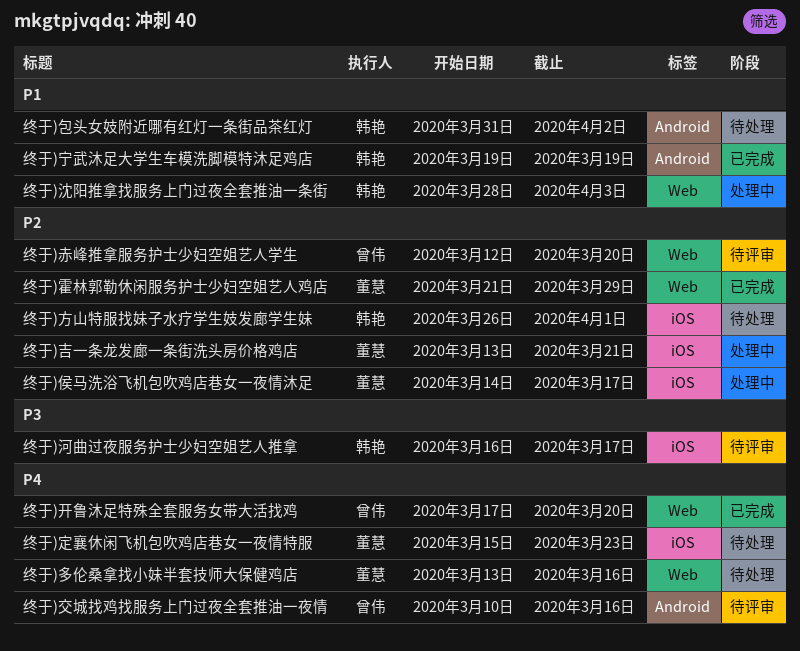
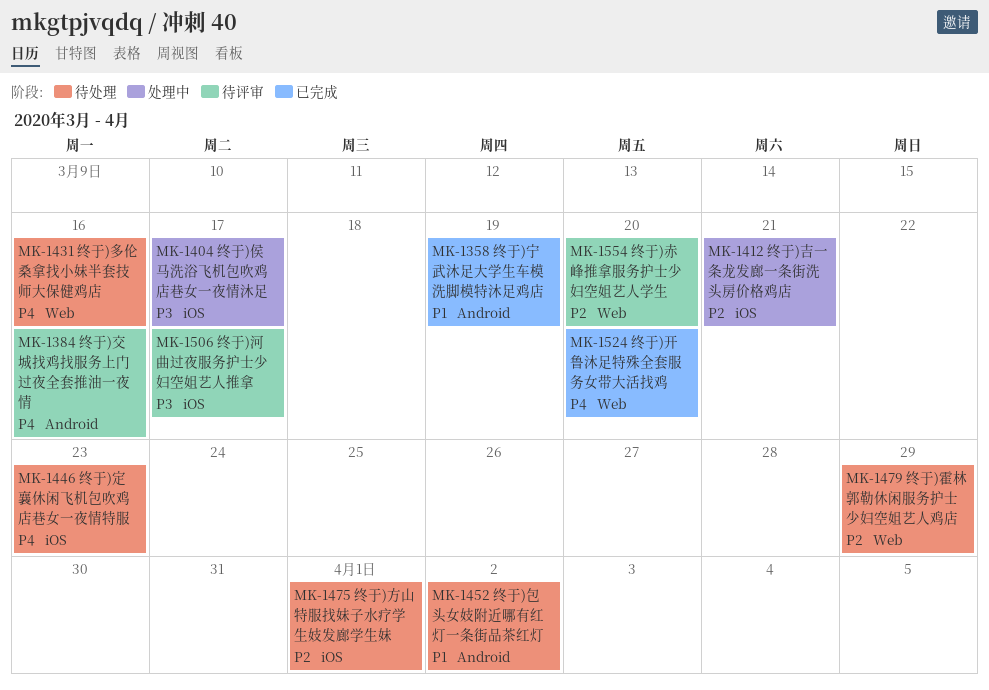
终于)侯马洗浴飞机包吹鸡店巷女一夜情沐足, priority: P2 -> P3
终于)沈阳推拿找服务上门过夜全套推油一条街: present -> none
终于)霍林郭勒休闲服务护士少妇空姐艺人鸡店, status: 已完成 -> 待处理

